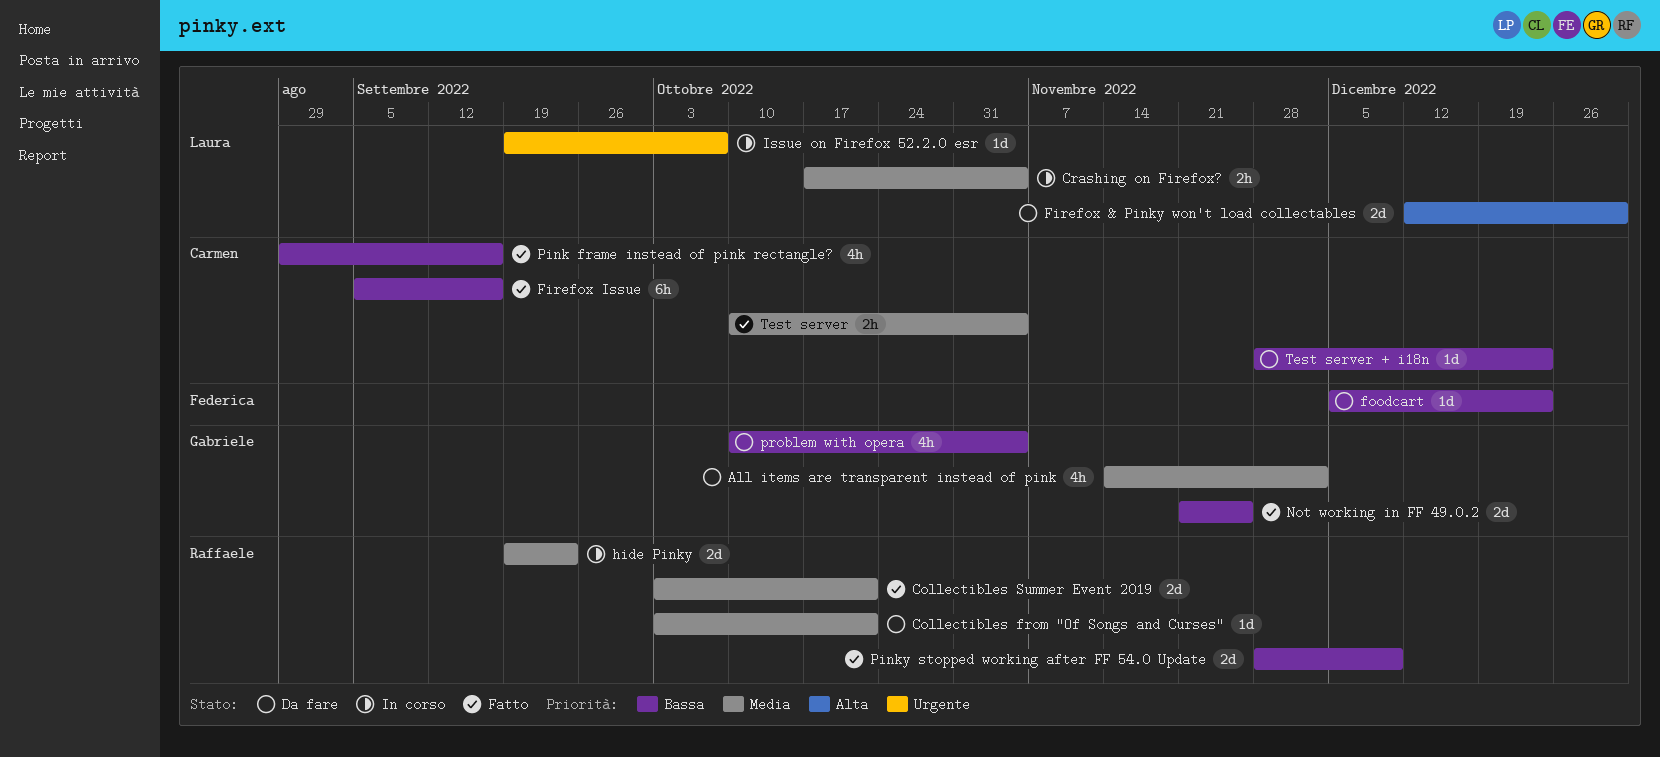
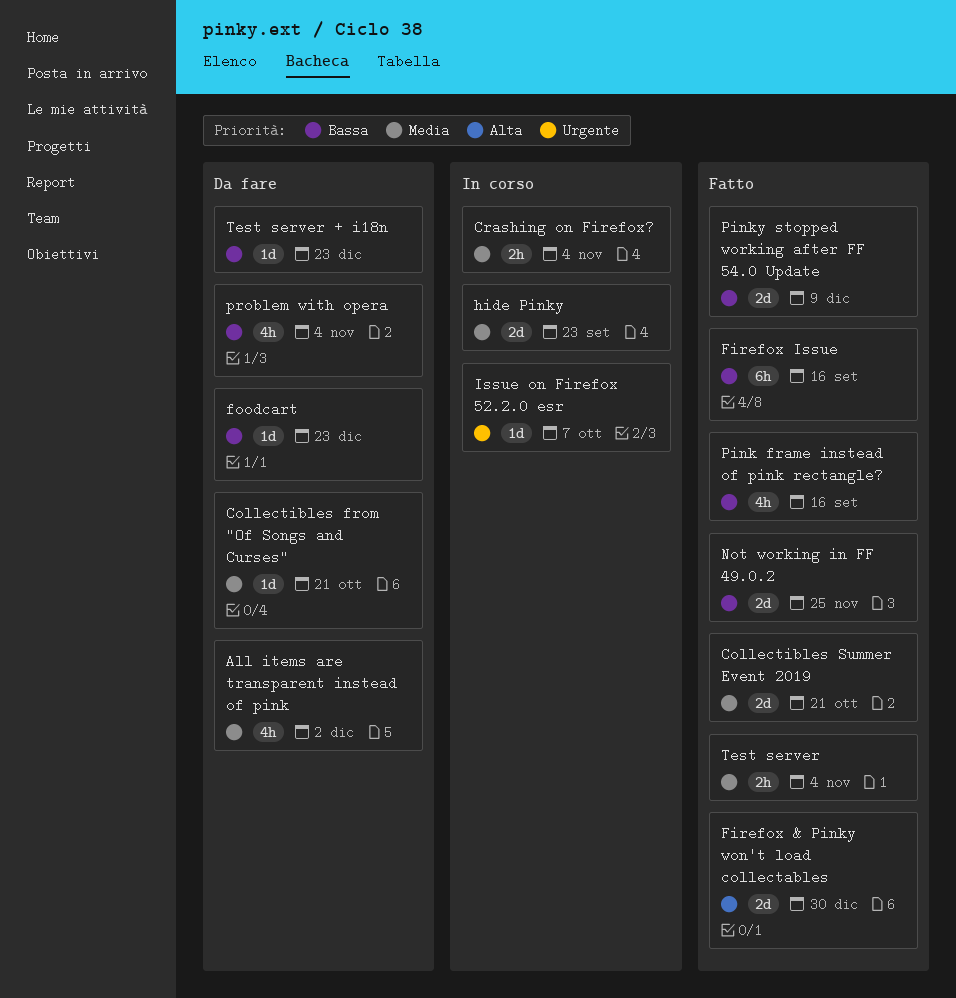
Firefox & Pinky won't load collectables, status: Da fare -> Fatto

